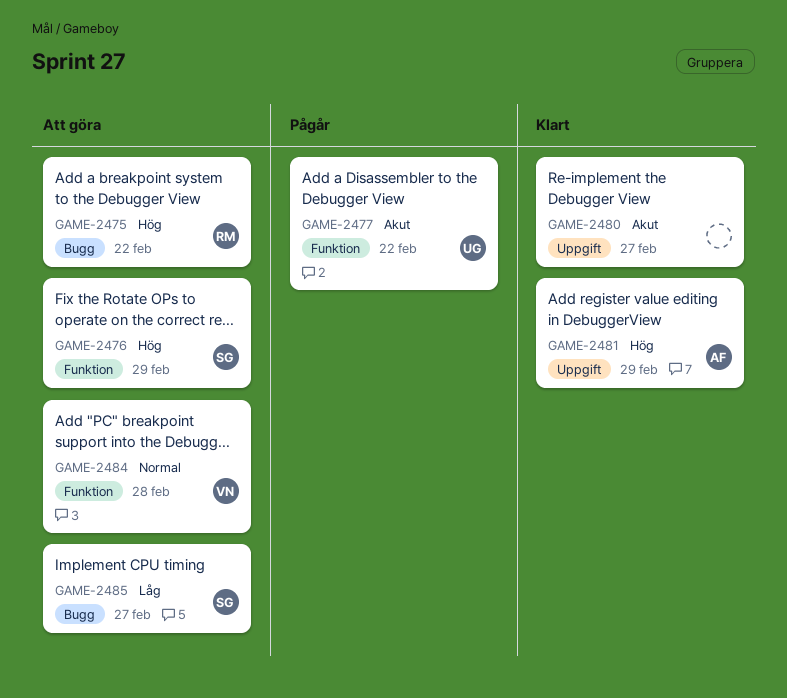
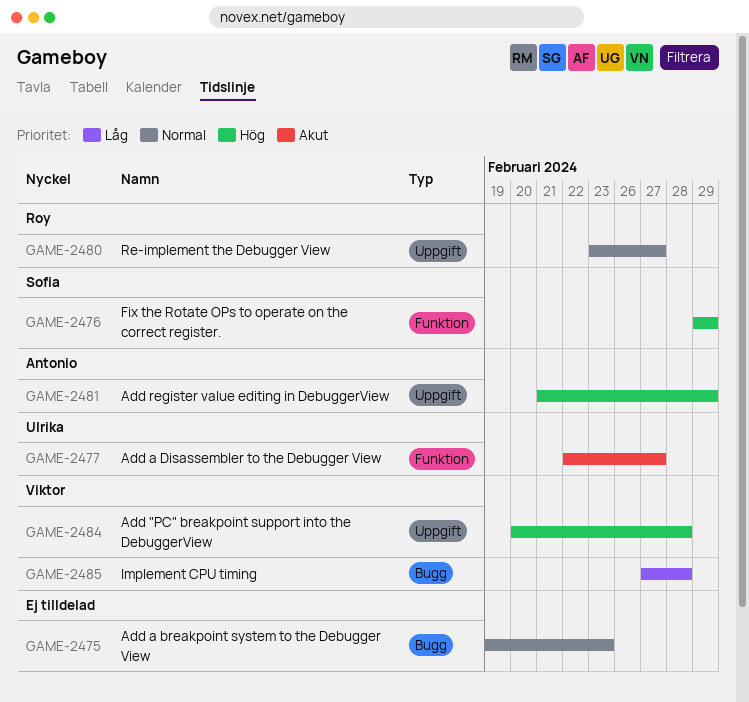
GAME-2475, owner: Roy -> none
GAME-2475, priority: Hög -> Normal
GAME-2475, due: Feb 22 -> Feb 23
GAME-2477, due: Feb 22 -> Feb 27
GAME-2480, owner: none -> Roy
GAME-2480, priority: Akut -> Normal
GAME-2484, priority: Normal -> Hög
GAME-2484, label: Funktion -> Uppgift
GAME-2485, owner: Sofia -> Viktor
GAME-2485, due: Feb 27 -> Feb 28

